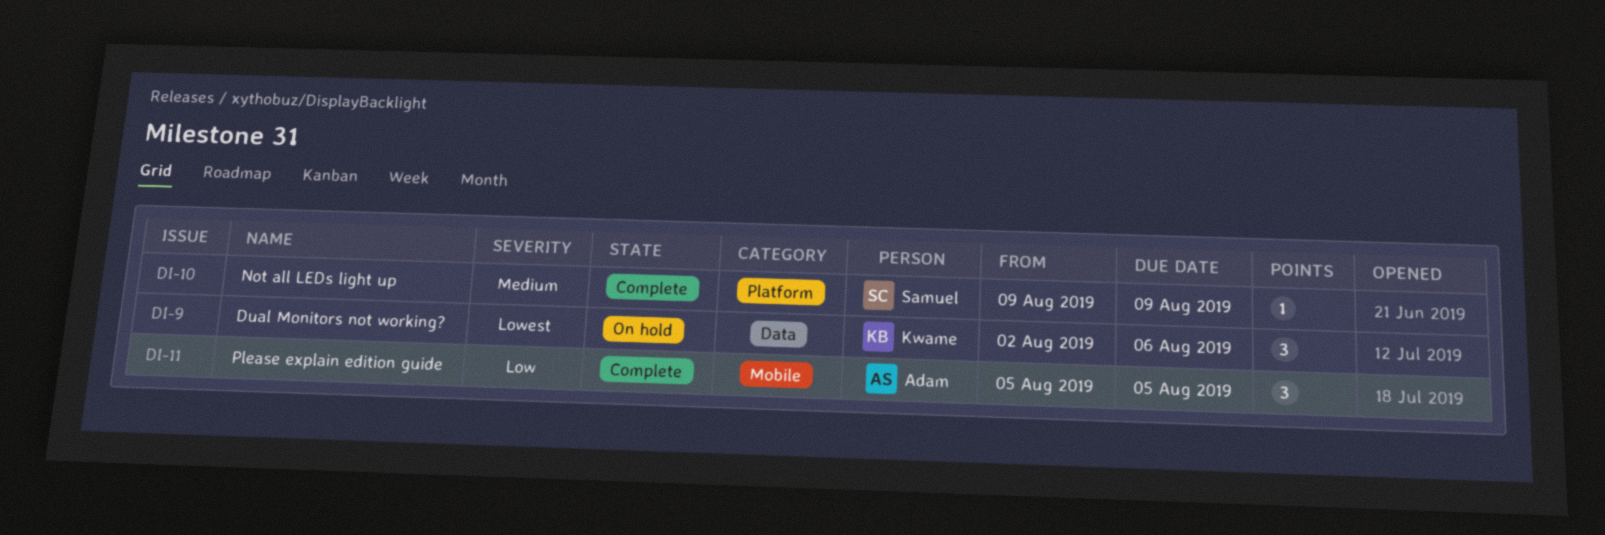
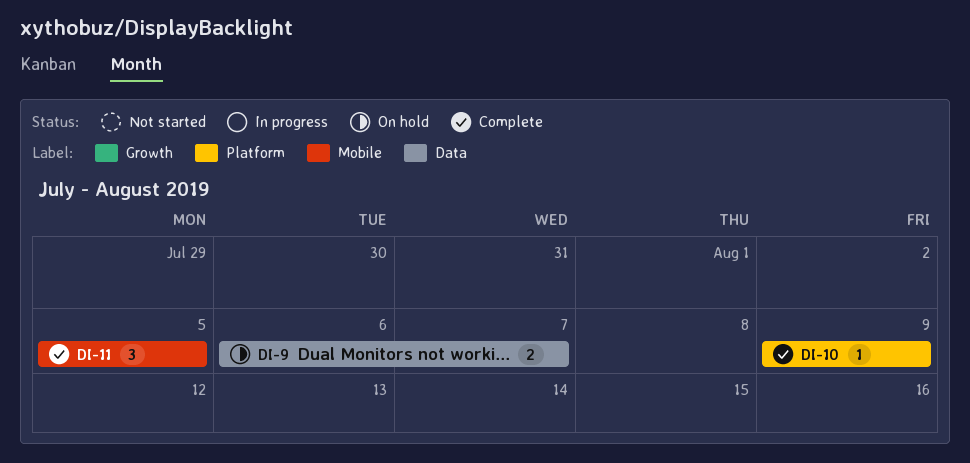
DI-9, estimate: 3 -> 2
DI-9, start: Aug 2 -> Aug 6
DI-9, due: Aug 6 -> Aug 7

